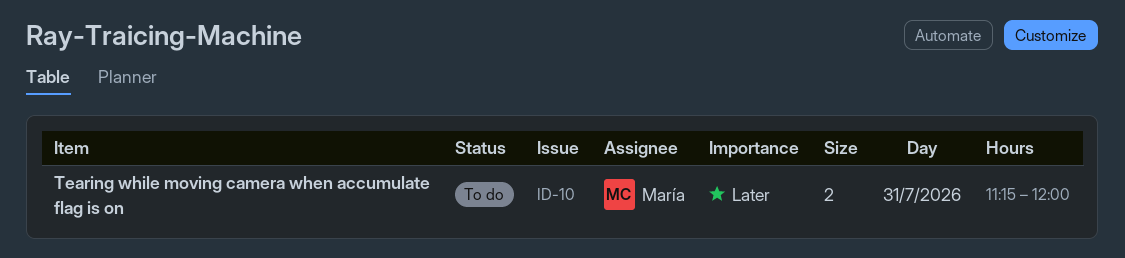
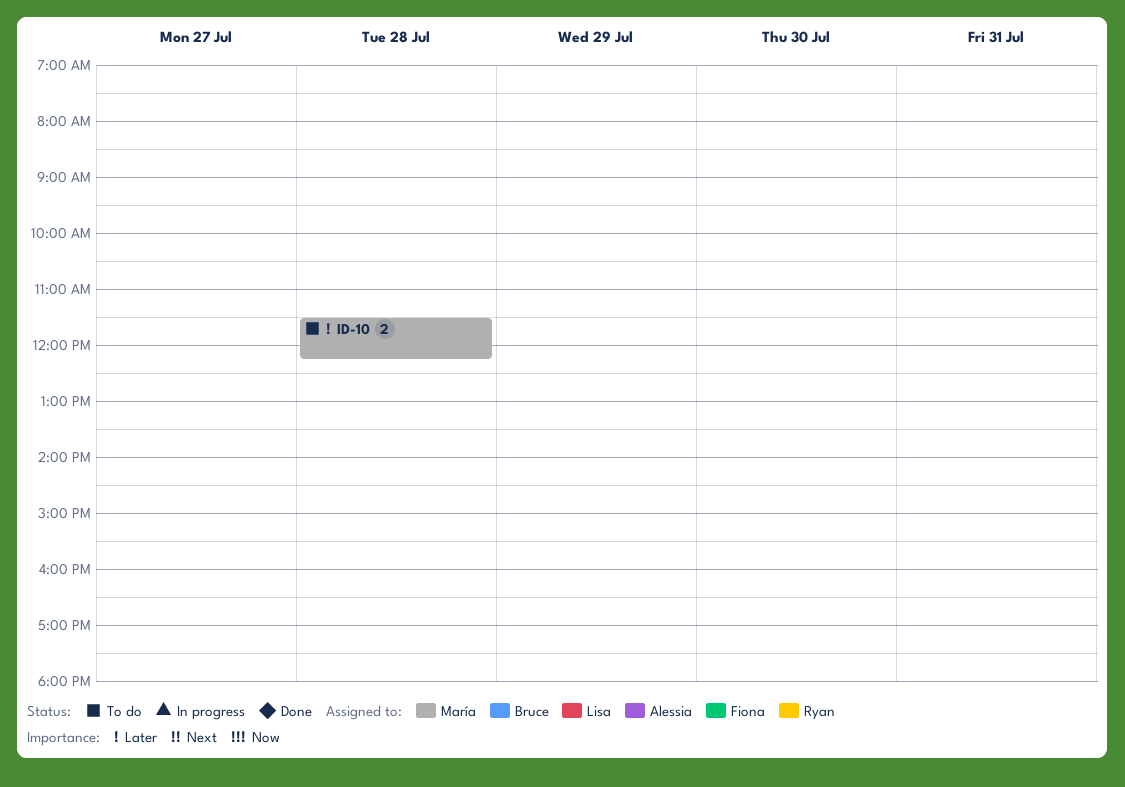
ID-10, day: Jul 31 -> Jul 28
ID-10, begins: 11:15 -> 11:30
ID-10, ends: 12:00 -> 12:15

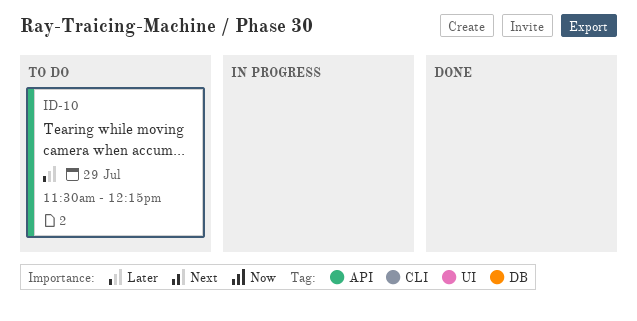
ID-10, day: Jul 28 -> Jul 29

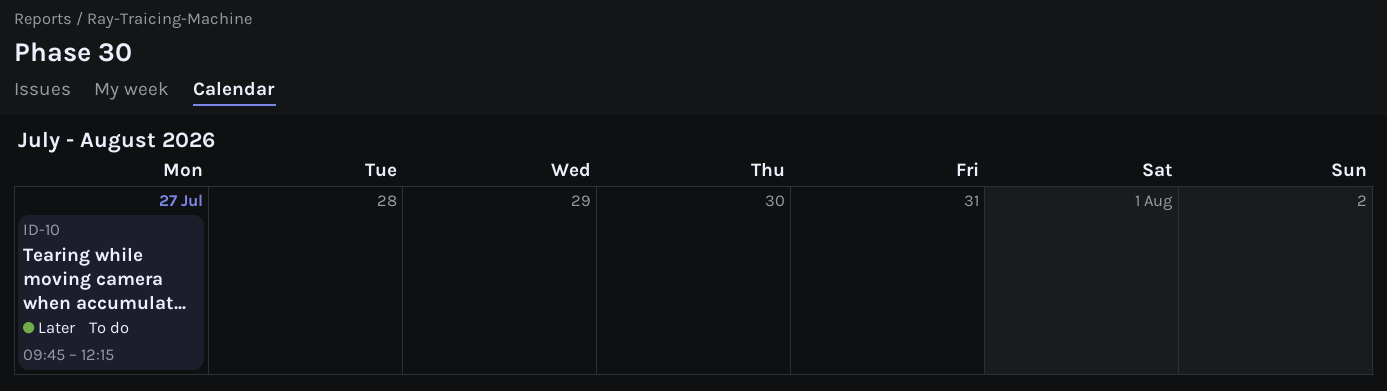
ID-10, day: Jul 29 -> Jul 27
ID-10, begins: 11:30 -> 09:45

